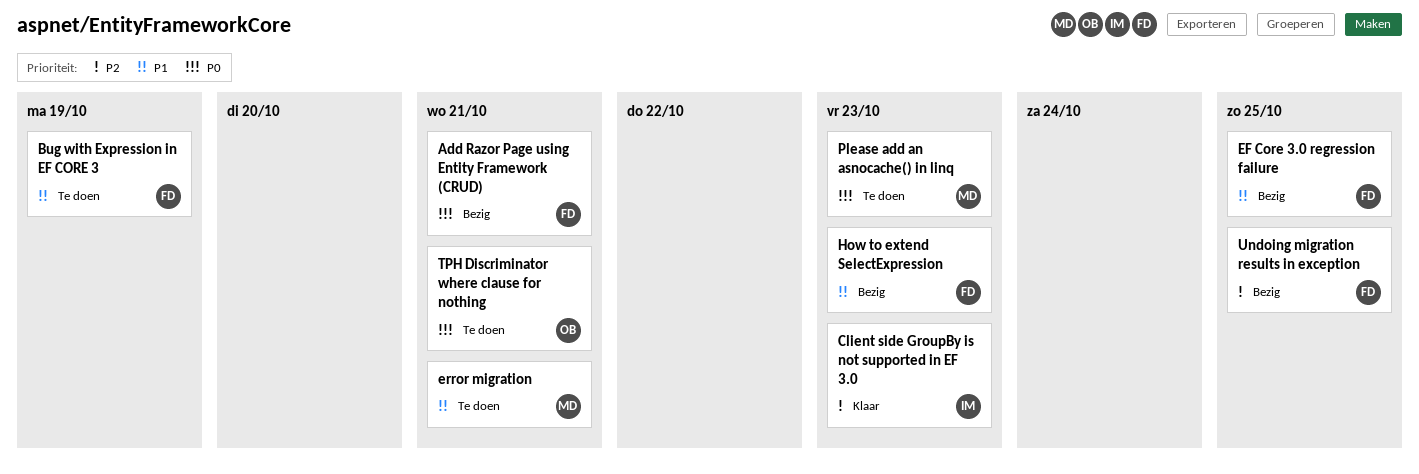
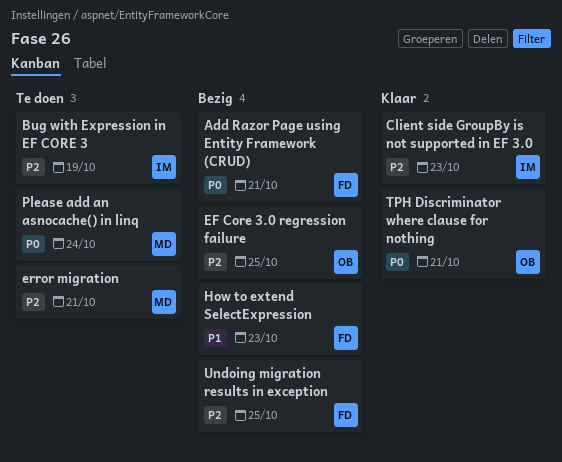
Bug with Expression in EF CORE 3, owner: FD -> IM
Bug with Expression in EF CORE 3, priority: P1 -> P2
EF Core 3.0 regression failure, owner: FD -> OB
EF Core 3.0 regression failure, priority: P1 -> P2
error migration, priority: P1 -> P2
Please add an asnocache() in linq, due: Oct 23 -> Oct 24
TPH Discriminator where clause for nothing, status: Te doen -> Klaar

